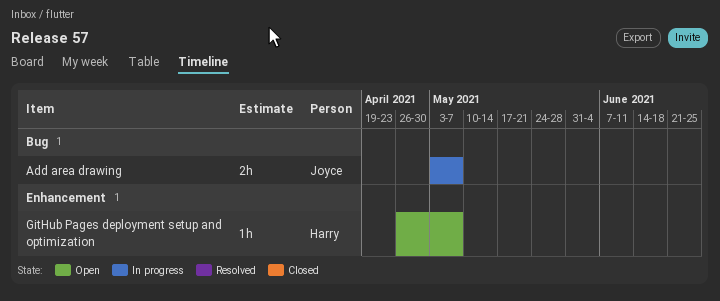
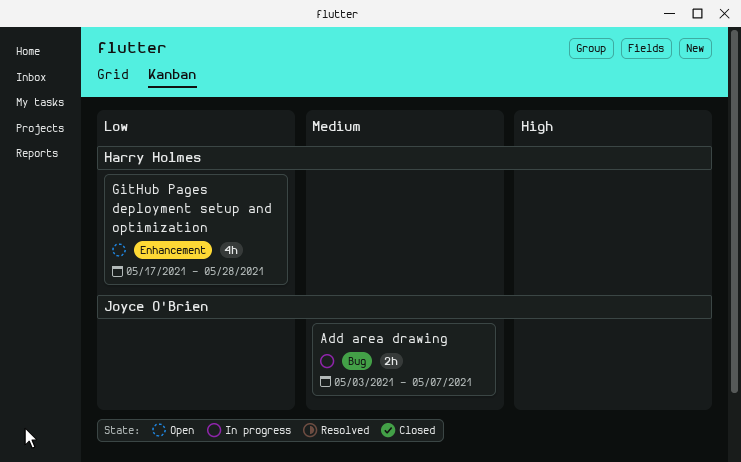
GitHub Pages deployment setup and optimization, estimate: 1h -> 4h
GitHub Pages deployment setup and optimization, start: Apr 26 -> May 17
GitHub Pages deployment setup and optimization, due: May 7 -> May 28

